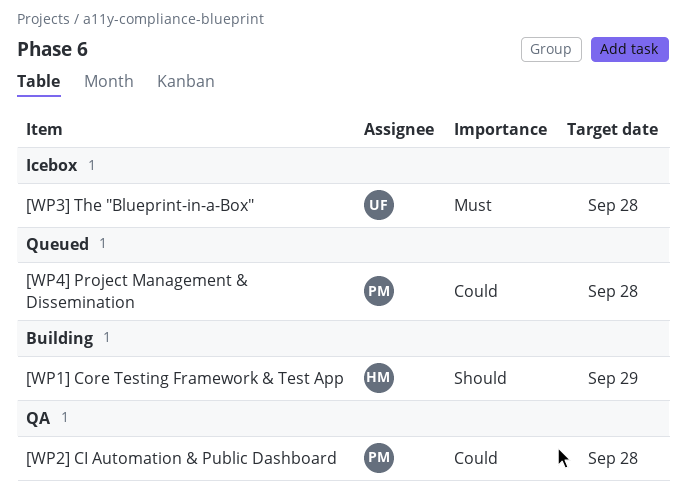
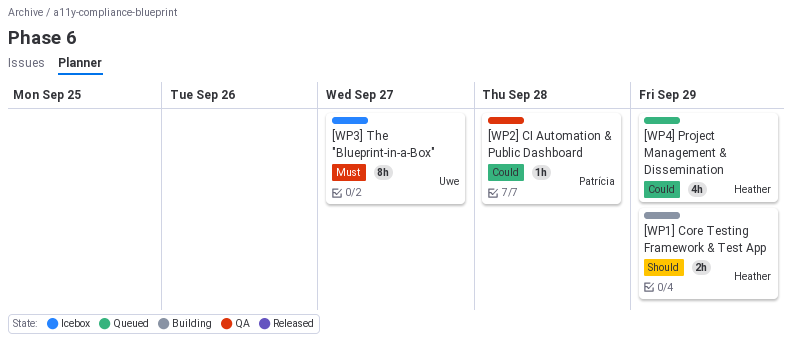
[WP3] The "Blueprint-in-a-Box", due: Sep 28 -> Sep 27
[WP4] Project Management & Dissemination, owner: Patrícia -> Heather
[WP4] Project Management & Dissemination, due: Sep 28 -> Sep 29

